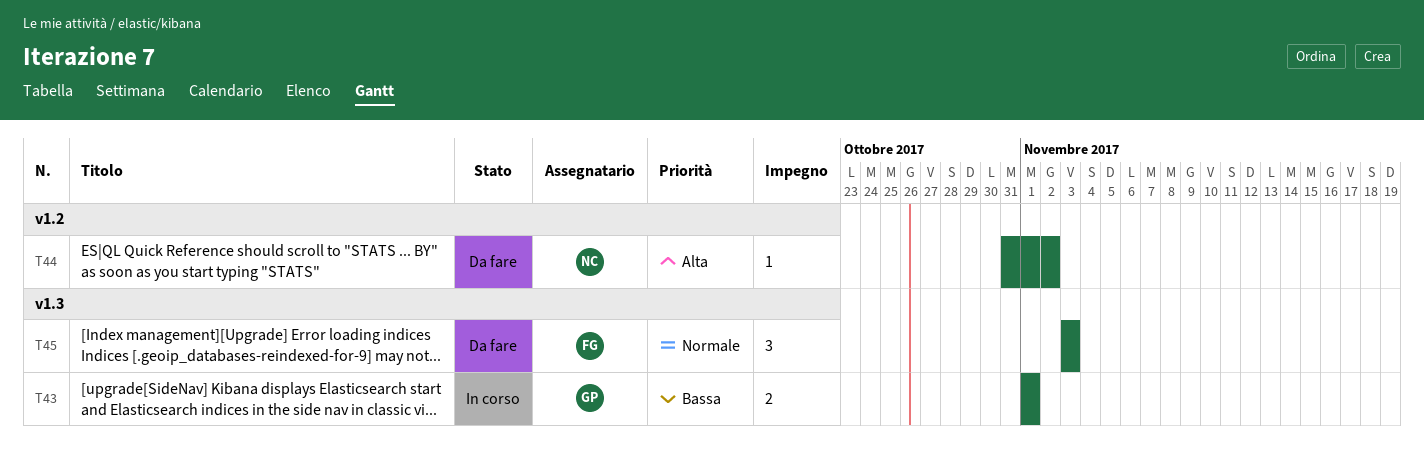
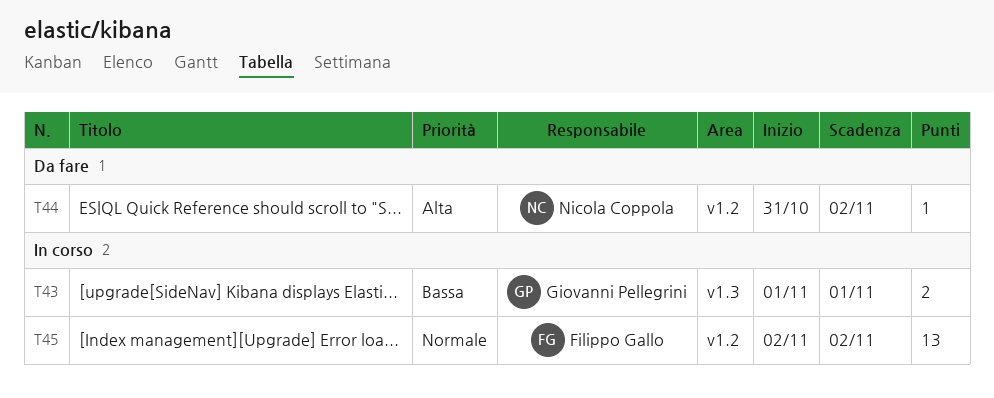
T45, status: Da fare -> In corso
T45, label: v1.3 -> v1.2
T45, estimate: 3 -> 13
T45, start: Nov 3 -> Nov 2
T45, due: Nov 3 -> Nov 2

